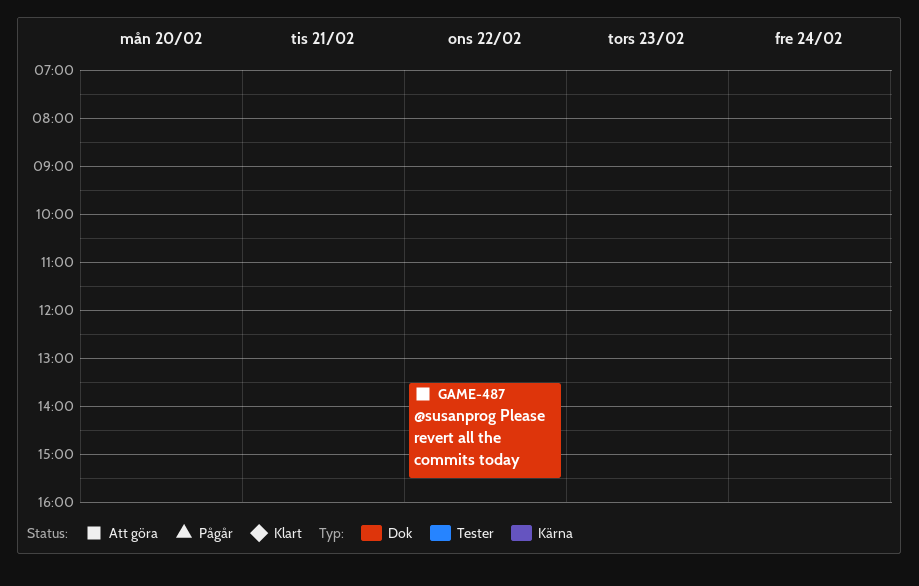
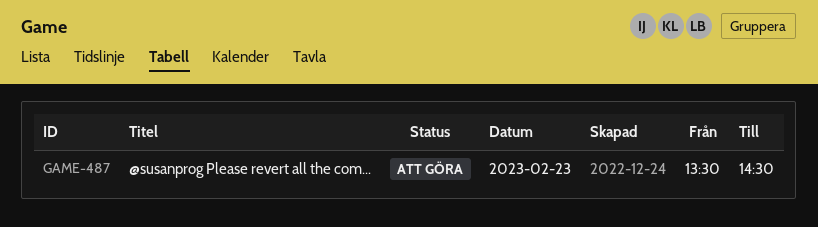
GAME-487, day: Feb 22 -> Feb 23
GAME-487, ends: 15:30 -> 14:30

